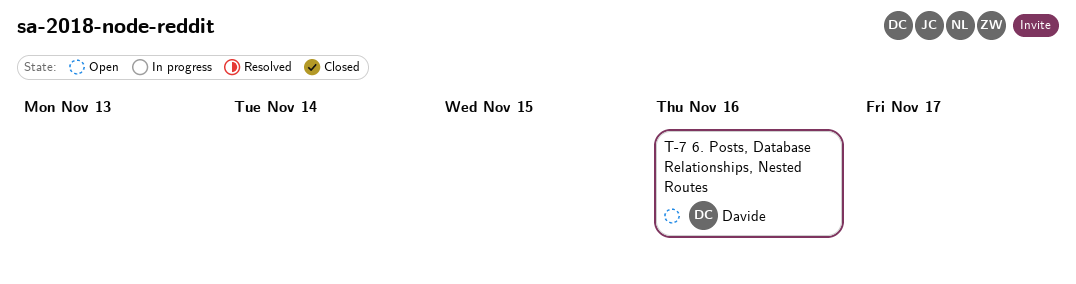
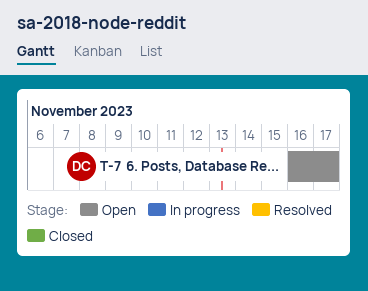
T-7, due: Nov 16 -> Nov 17

